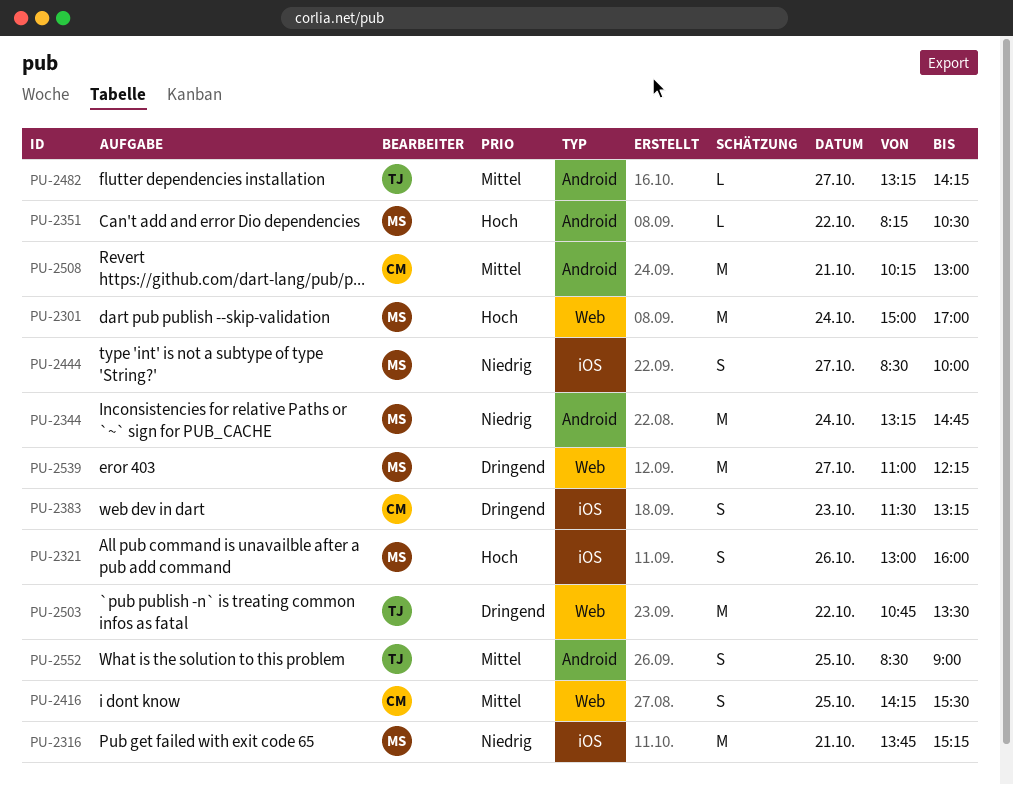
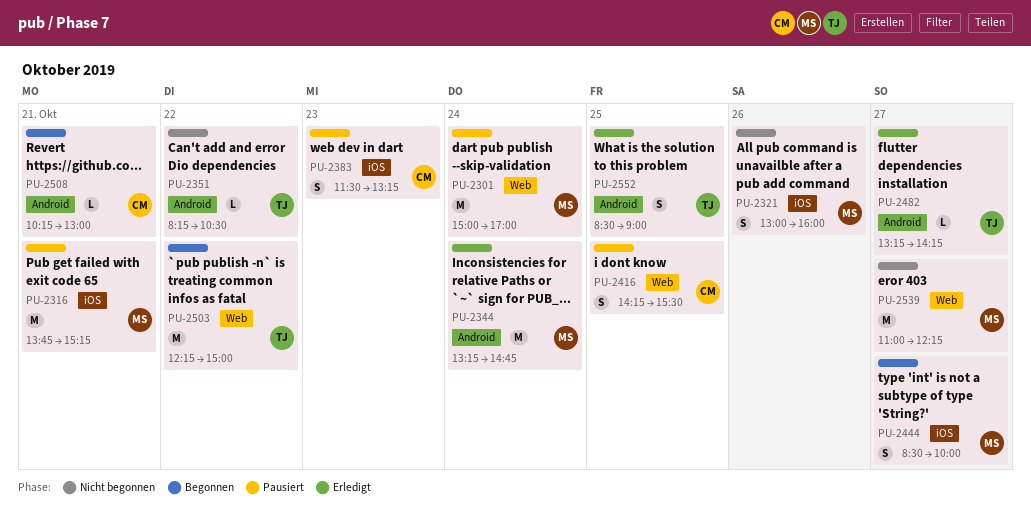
PU-2351, owner: MS -> TJ
PU-2503, begins: 10:45 -> 12:15
PU-2503, ends: 13:30 -> 15:00
PU-2508, estimate: M -> L

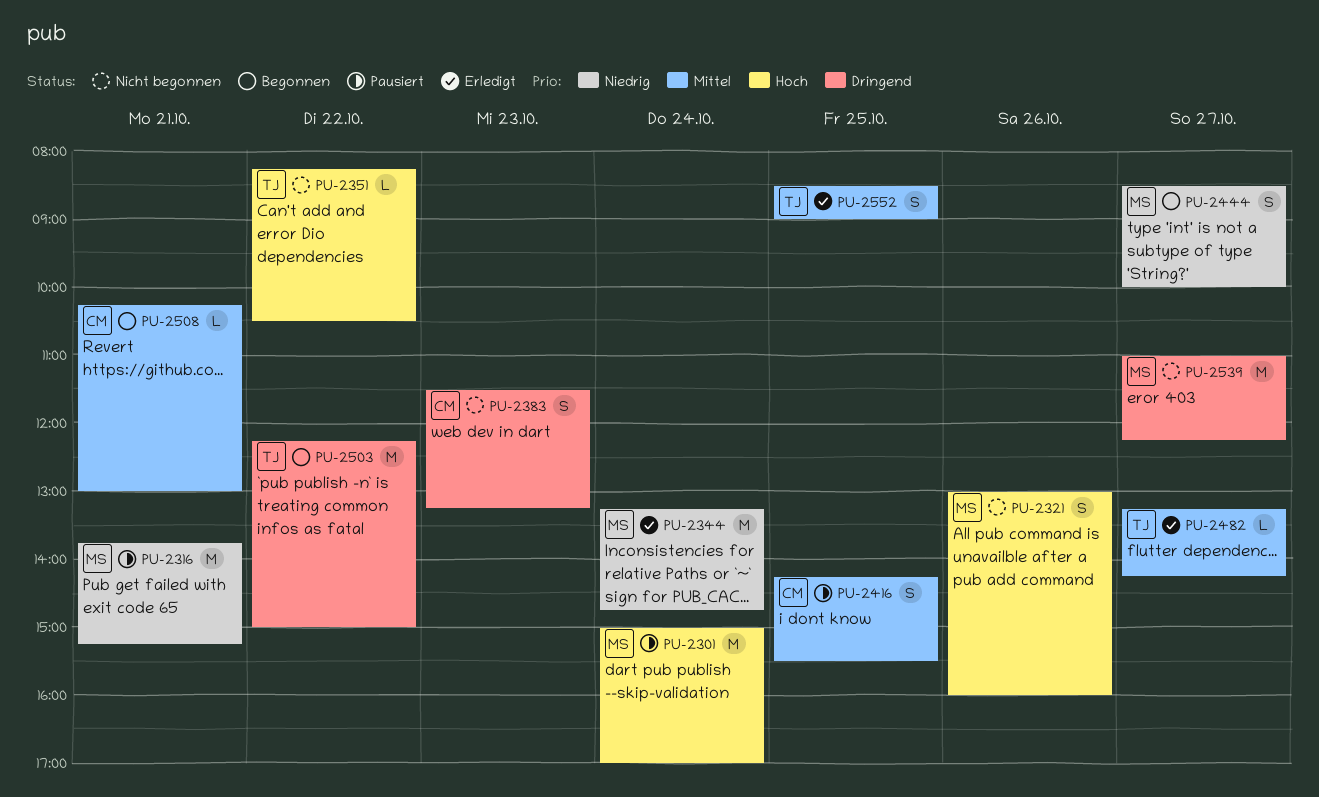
PU-2383, status: Pausiert -> Nicht begonnen

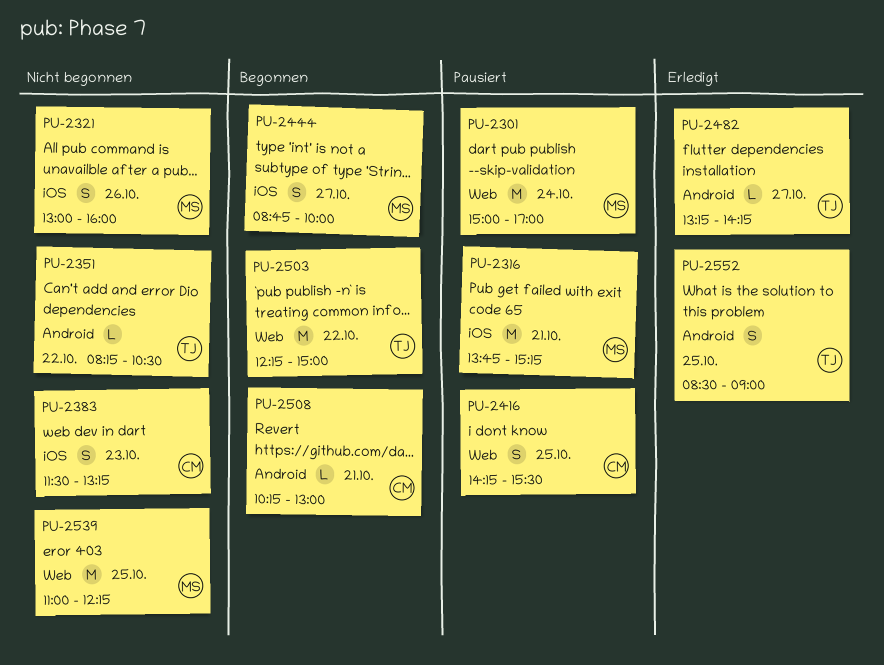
PU-2344: present -> none
PU-2444, begins: 08:30 -> 08:45
PU-2539, day: Oct 27 -> Oct 25

